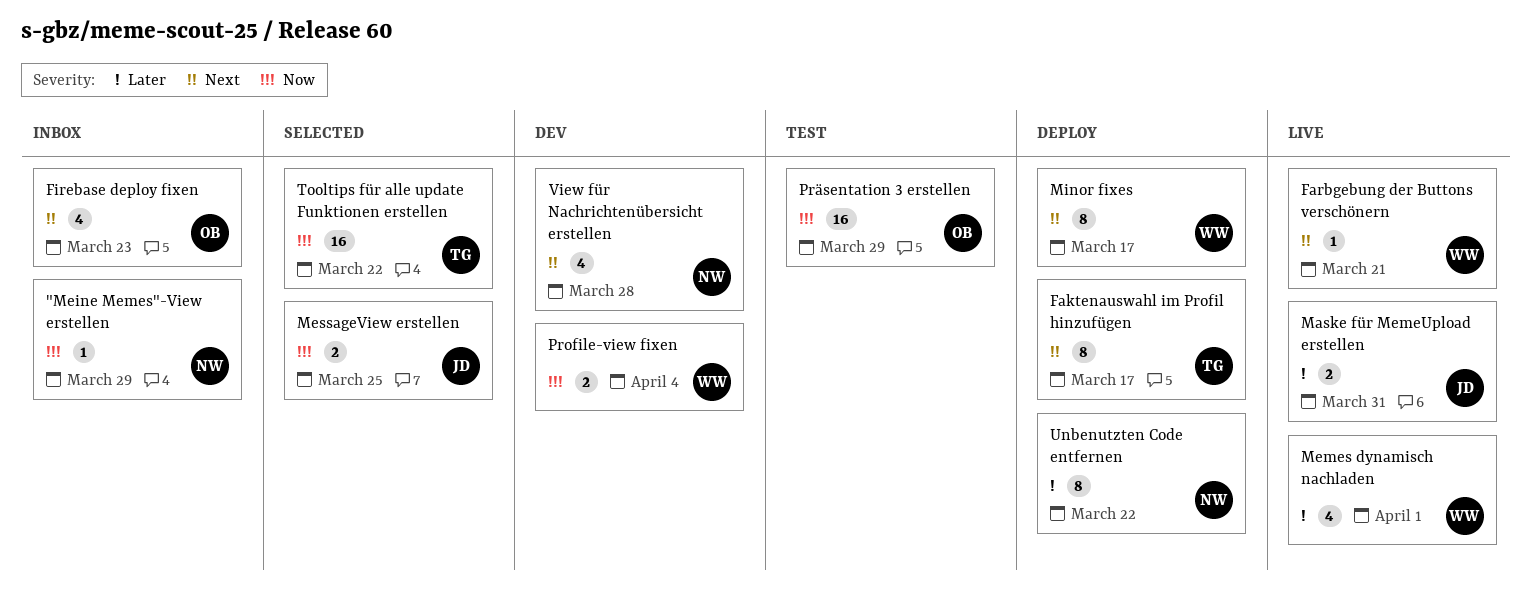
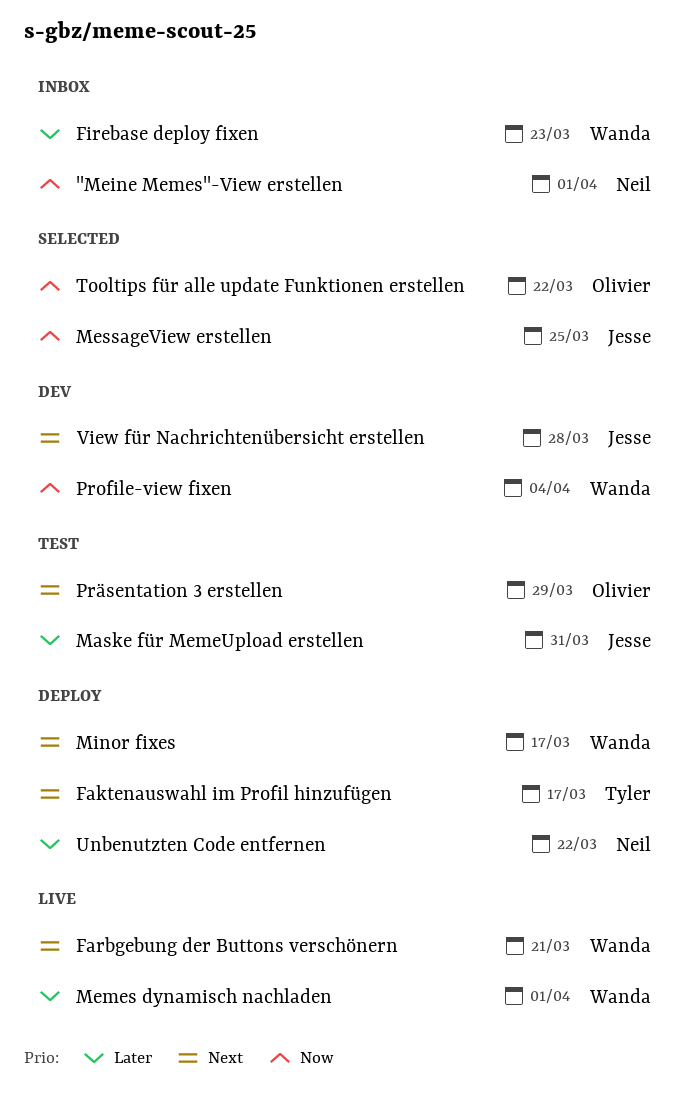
"Meine Memes"-View erstellen, due: Mar 29 -> Apr 1
Firebase deploy fixen, owner: Olivier -> Wanda
Firebase deploy fixen, priority: Next -> Later
Maske für MemeUpload erstellen, status: Live -> Test
Präsentation 3 erstellen, priority: Now -> Next
Tooltips für alle update Funktionen erstellen, owner: Tyler -> Olivier
View für Nachrichtenübersicht erstellen, owner: Neil -> Jesse

